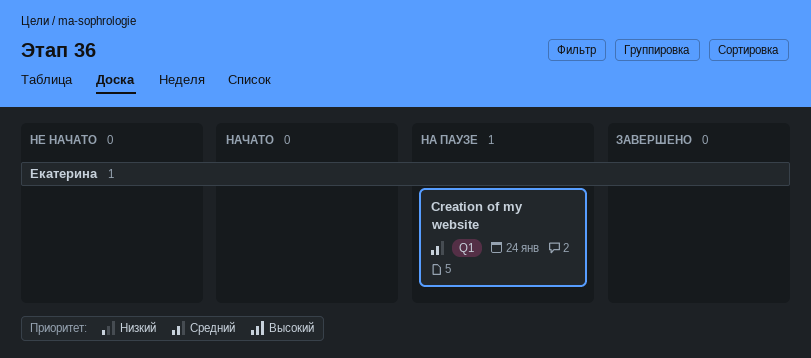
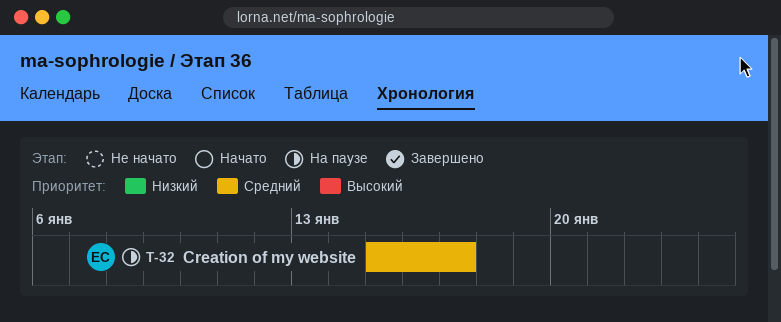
Creation of my website, due: Jan 24 -> Jan 17

